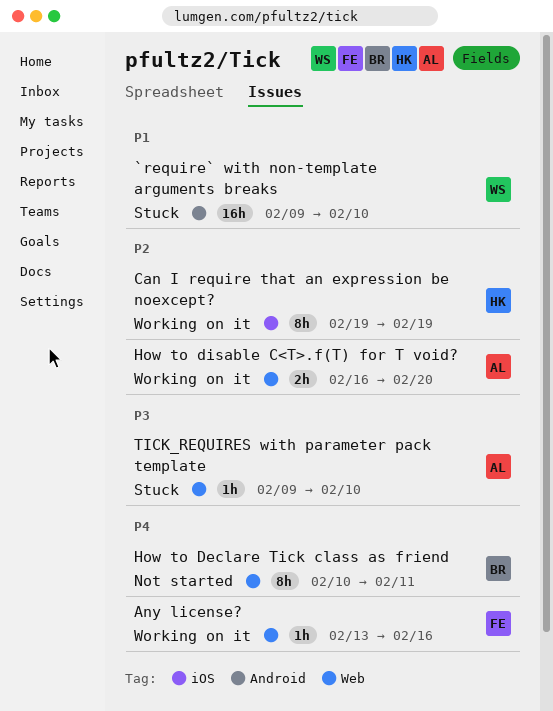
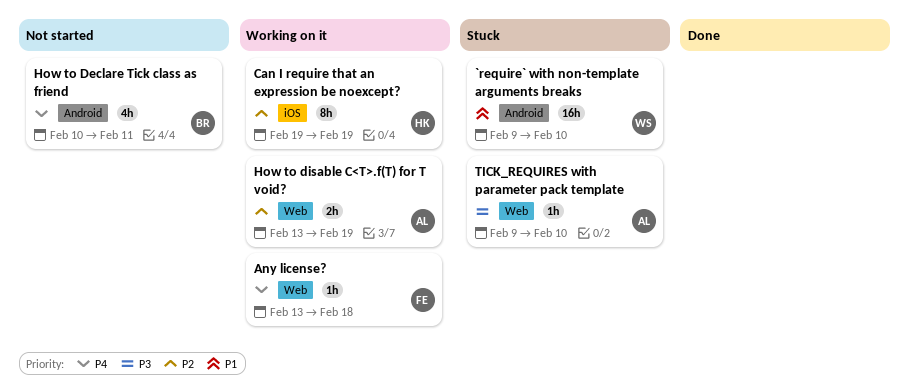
Any license?, due: Feb 16 -> Feb 18
How to Declare Tick class as friend, label: Web -> Android
How to Declare Tick class as friend, estimate: 8h -> 4h
How to disable C<T>.f(T) for T void?, start: Feb 16 -> Feb 13
How to disable C<T>.f(T) for T void?, due: Feb 20 -> Feb 19

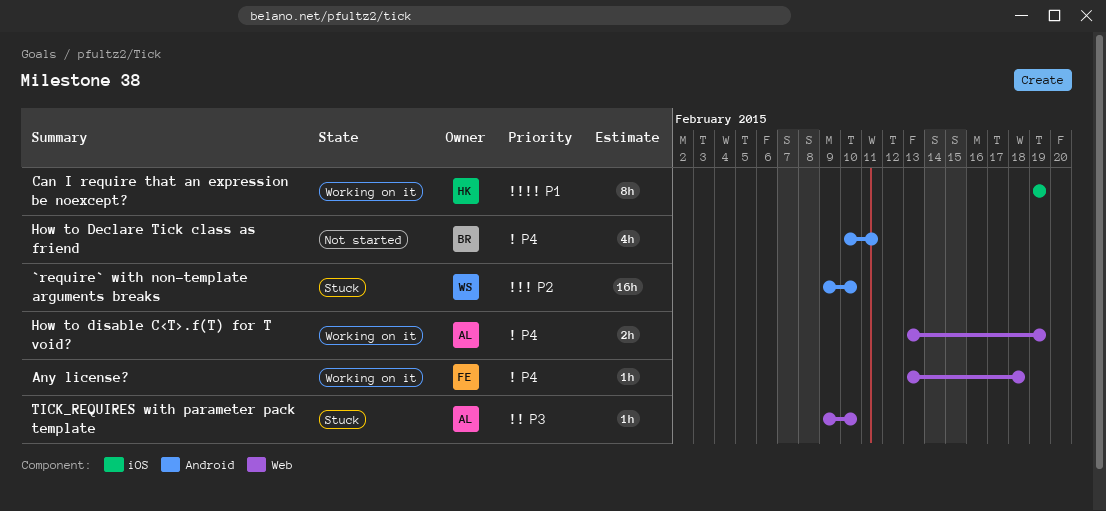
`require` with non-template arguments breaks, priority: P1 -> P2
Can I require that an expression be noexcept?, priority: P2 -> P1
How to disable C<T>.f(T) for T void?, priority: P2 -> P4

